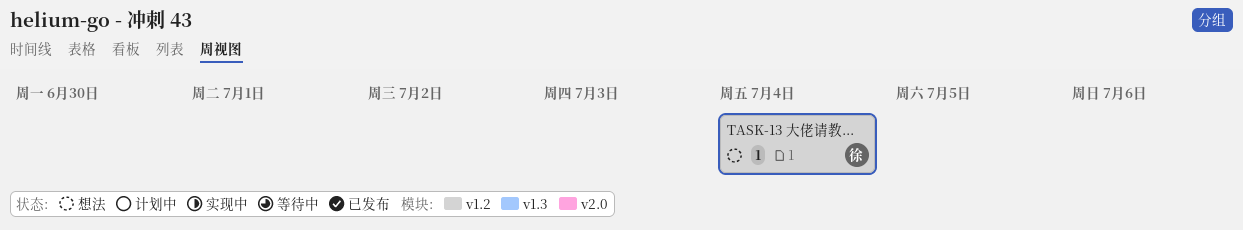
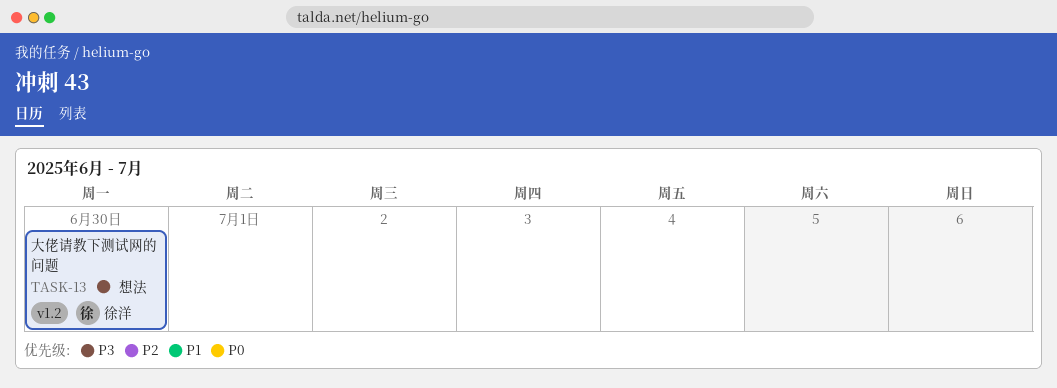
TASK-13, due: Jul 4 -> Jun 30

